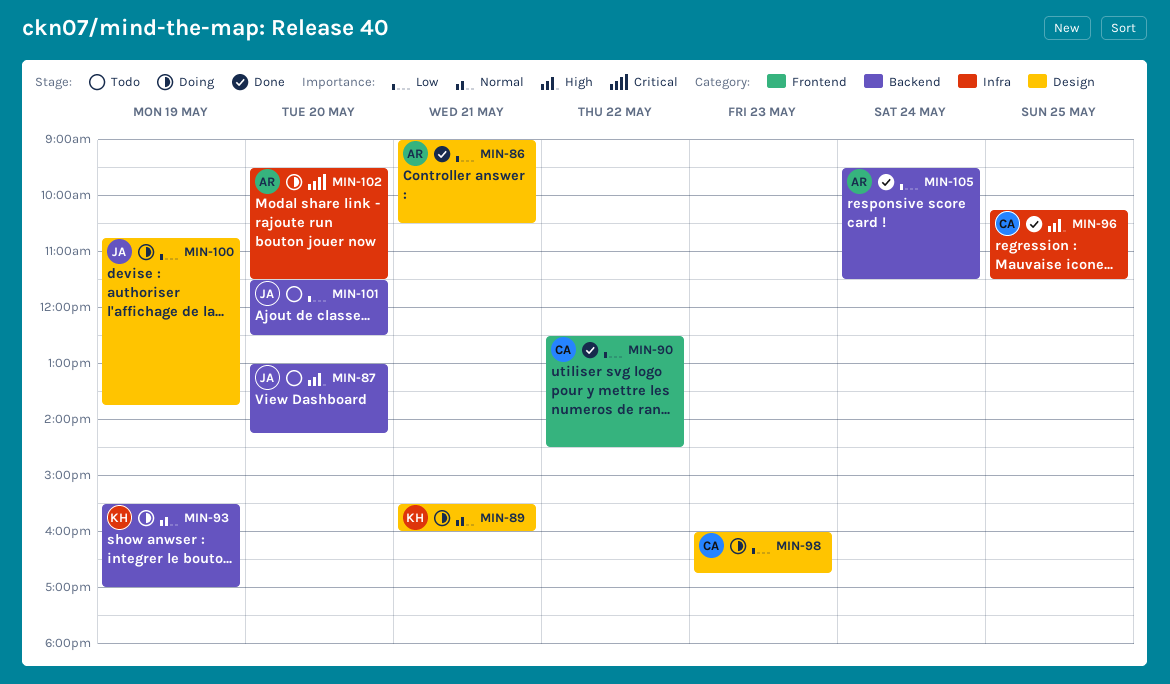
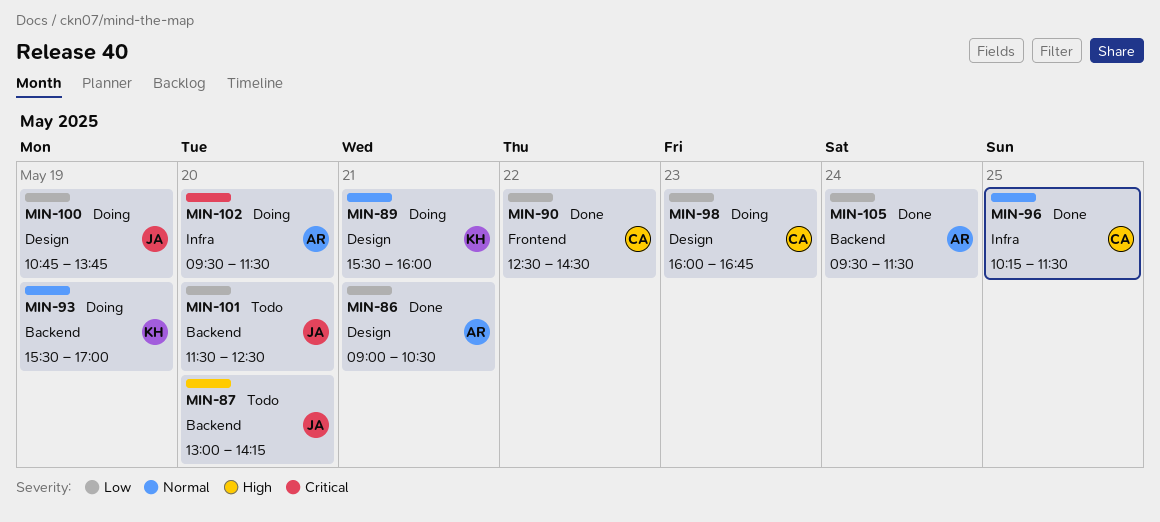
MIN-96, priority: High -> Normal

